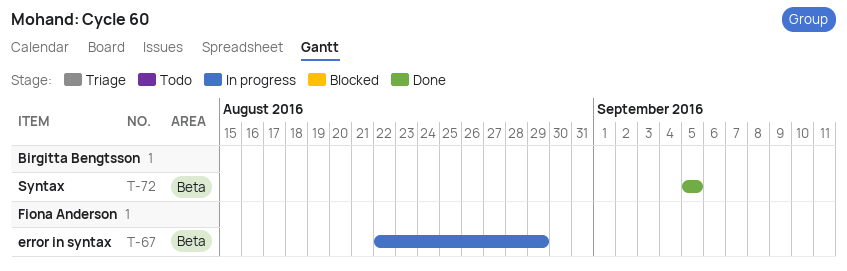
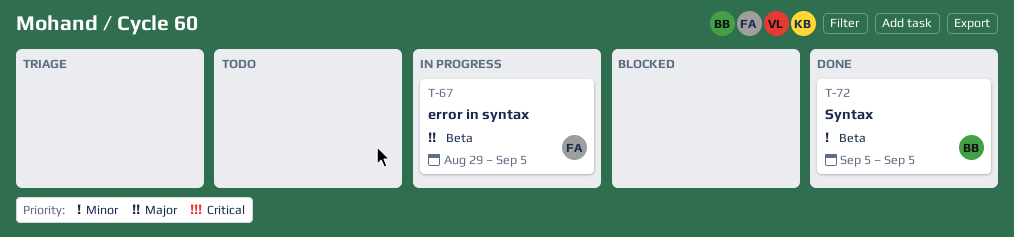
T-67, start: Aug 22 -> Aug 29
T-67, due: Aug 29 -> Sep 5

